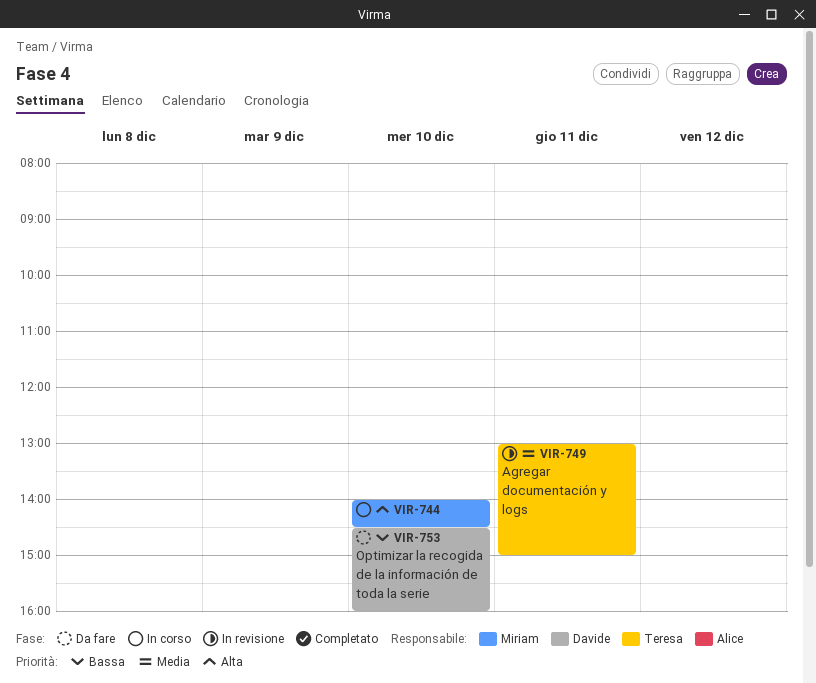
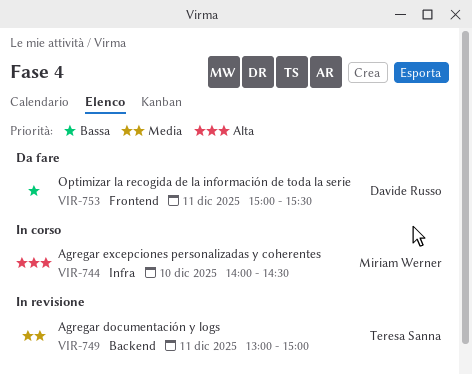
VIR-753, day: Dec 10 -> Dec 11
VIR-753, begins: 14:30 -> 15:00
VIR-753, ends: 16:00 -> 15:30

